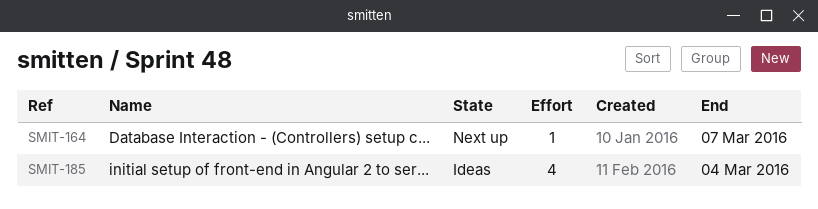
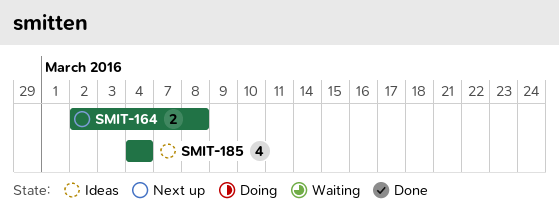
SMIT-164, estimate: 1 -> 2
SMIT-164, due: Mar 7 -> Mar 8

